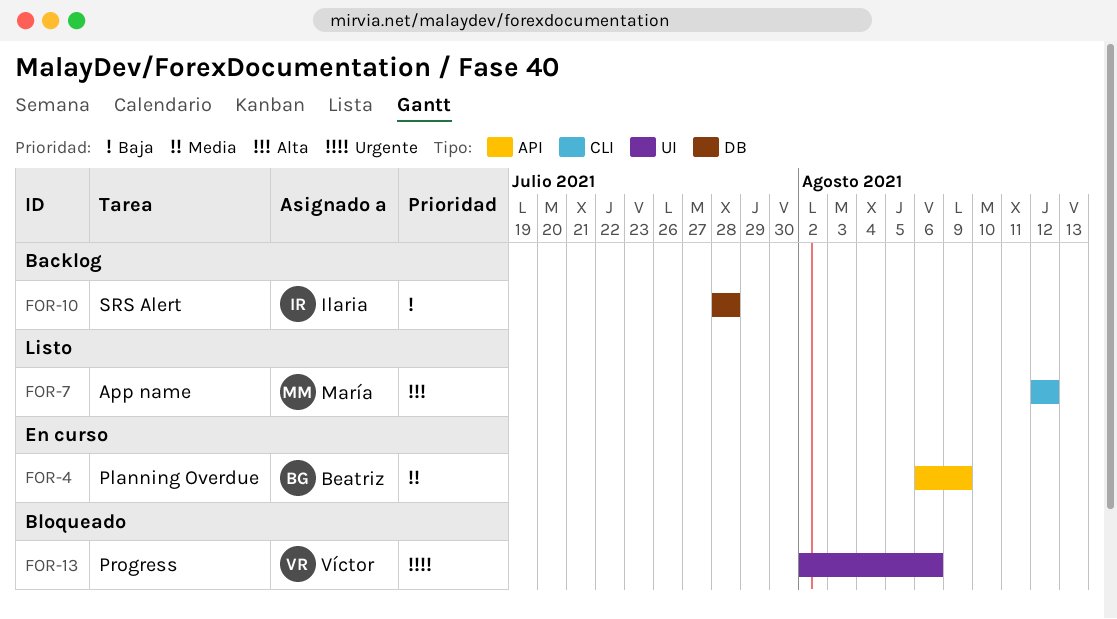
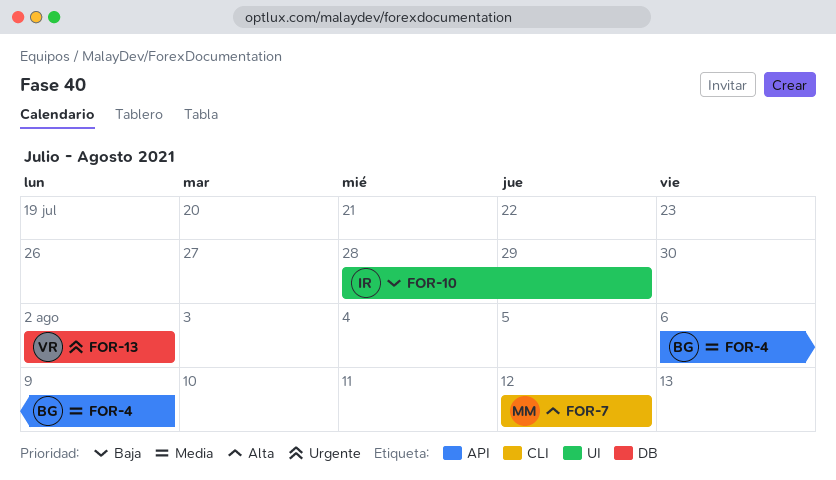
FOR-10, label: DB -> UI
FOR-10, due: Jul 28 -> Jul 29
FOR-13, label: UI -> DB
FOR-13, due: Aug 6 -> Aug 2

